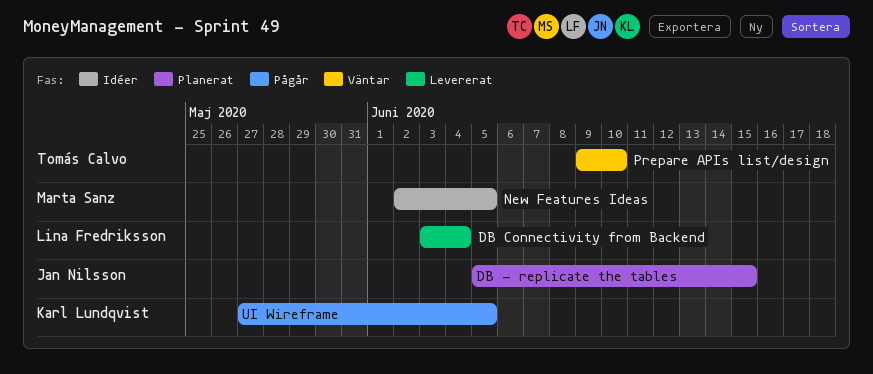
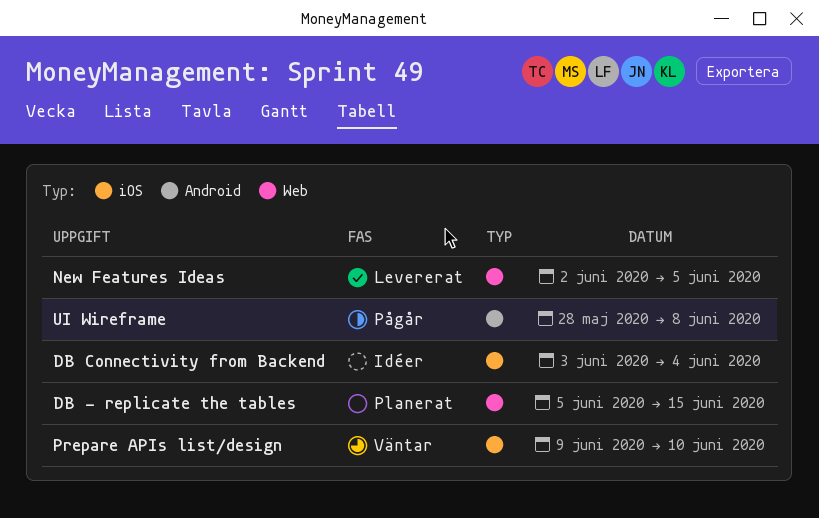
DB Connectivity from Backend, status: Levererat -> Idéer
New Features Ideas, status: Idéer -> Levererat
UI Wireframe, start: May 27 -> May 28
UI Wireframe, due: Jun 5 -> Jun 8

